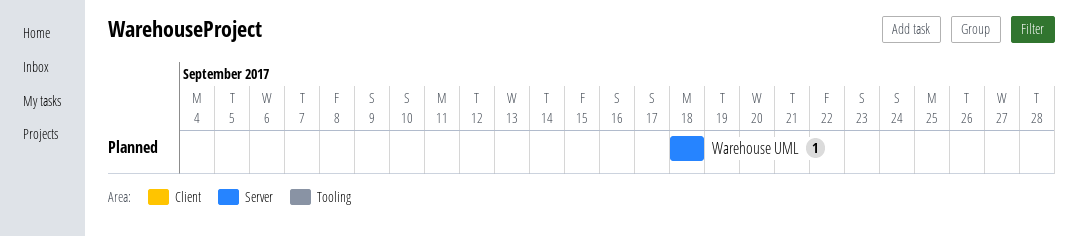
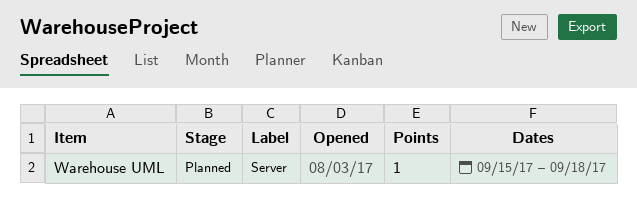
Warehouse UML, start: Sep 18 -> Sep 15

